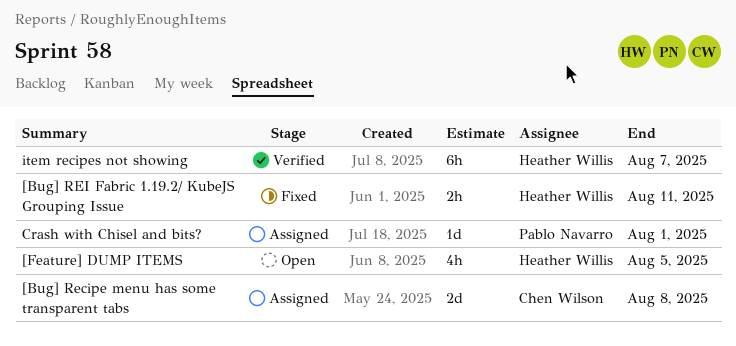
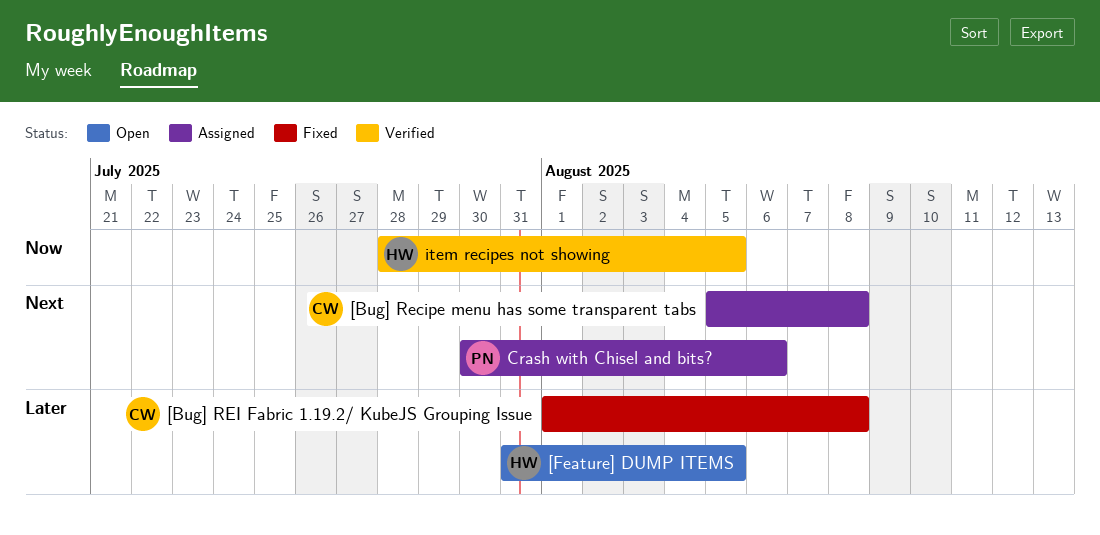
[Bug] REI Fabric 1.19.2/ KubeJS Grouping Issue, owner: Heather Willis -> Chen Wilson
[Bug] REI Fabric 1.19.2/ KubeJS Grouping Issue, due: Aug 11 -> Aug 8
Crash with Chisel and bits?, due: Aug 1 -> Aug 6
item recipes not showing, due: Aug 7 -> Aug 5

